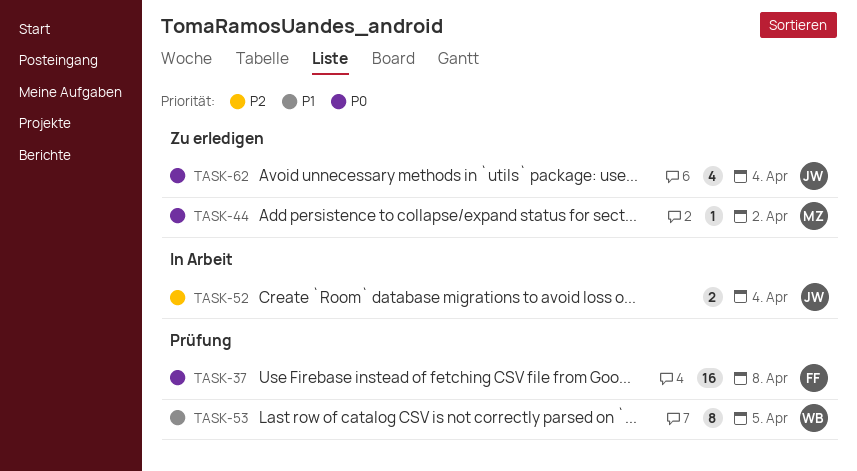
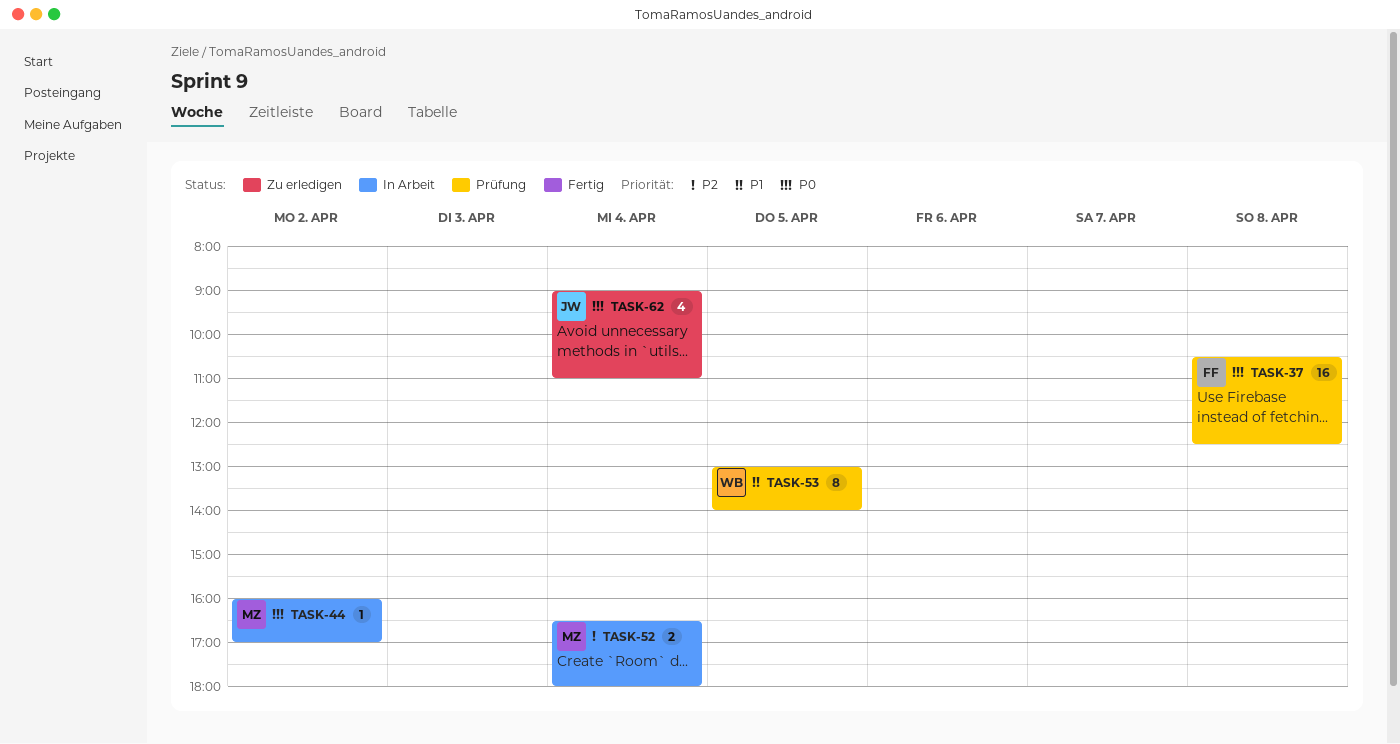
TASK-44, status: Zu erledigen -> In Arbeit
TASK-52, owner: JW -> MZ

